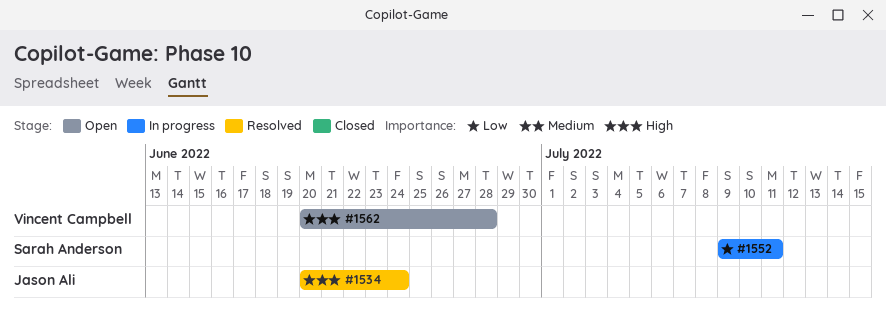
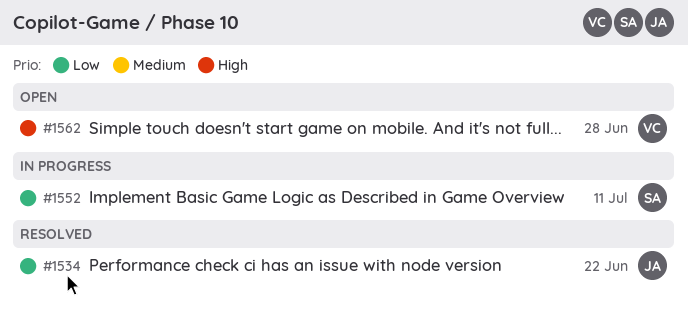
#1534, priority: High -> Low
#1534, due: Jun 24 -> Jun 22

